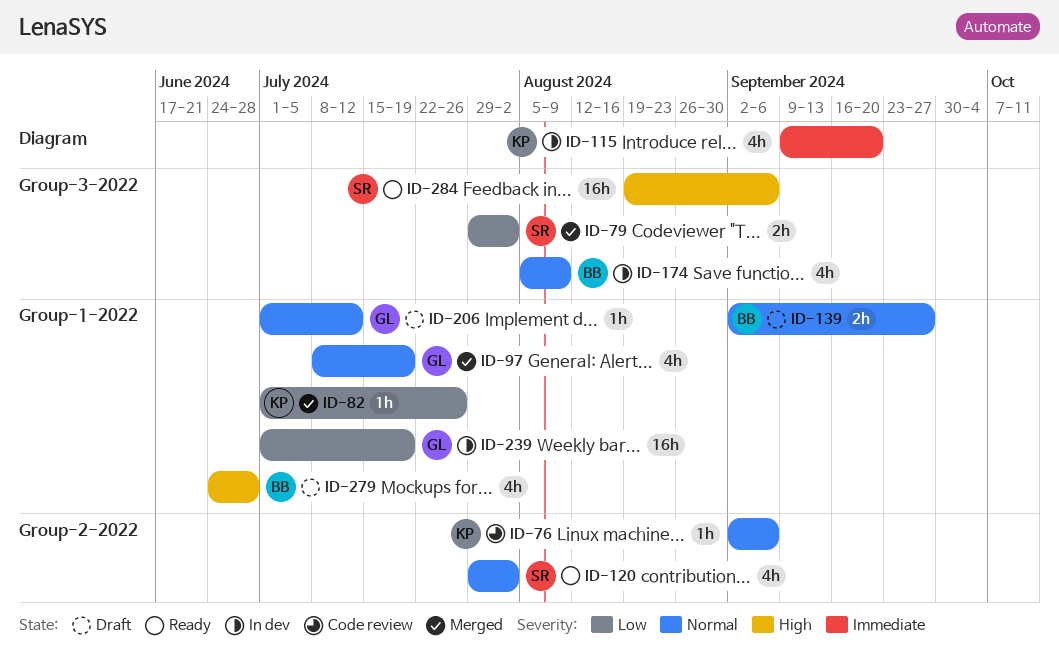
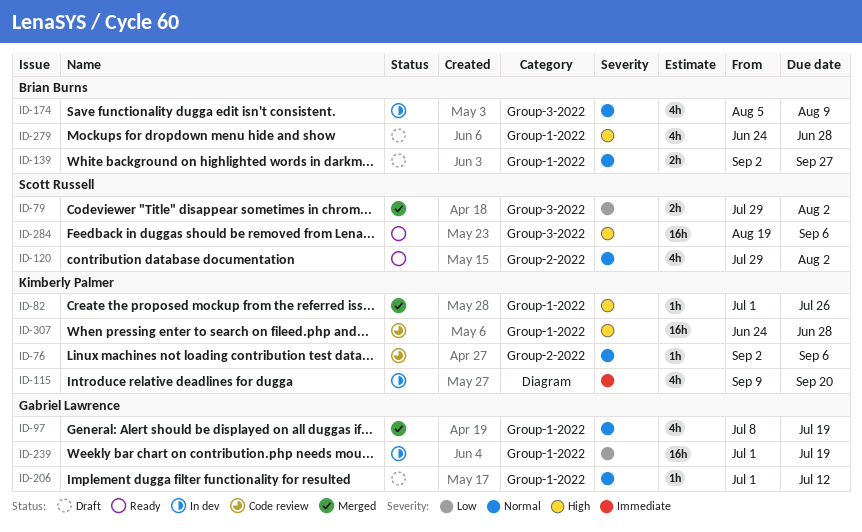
ID-82, priority: Low -> High
ID-307: none -> present

